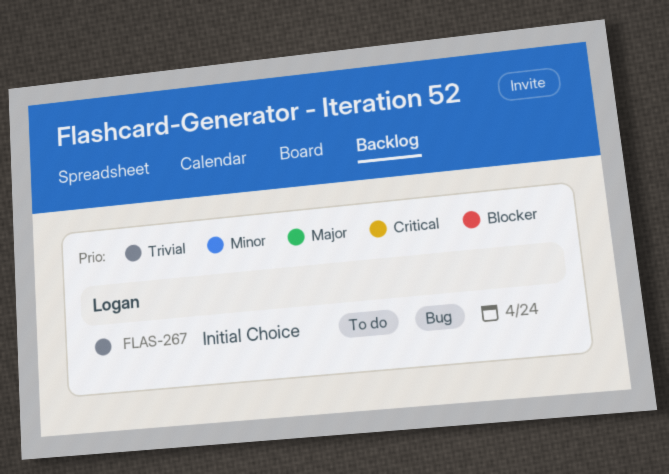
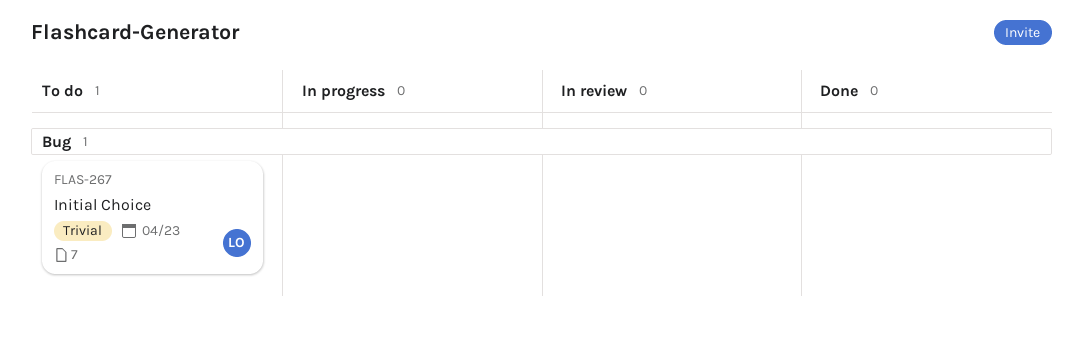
FLAS-267, due: Apr 24 -> Apr 23

